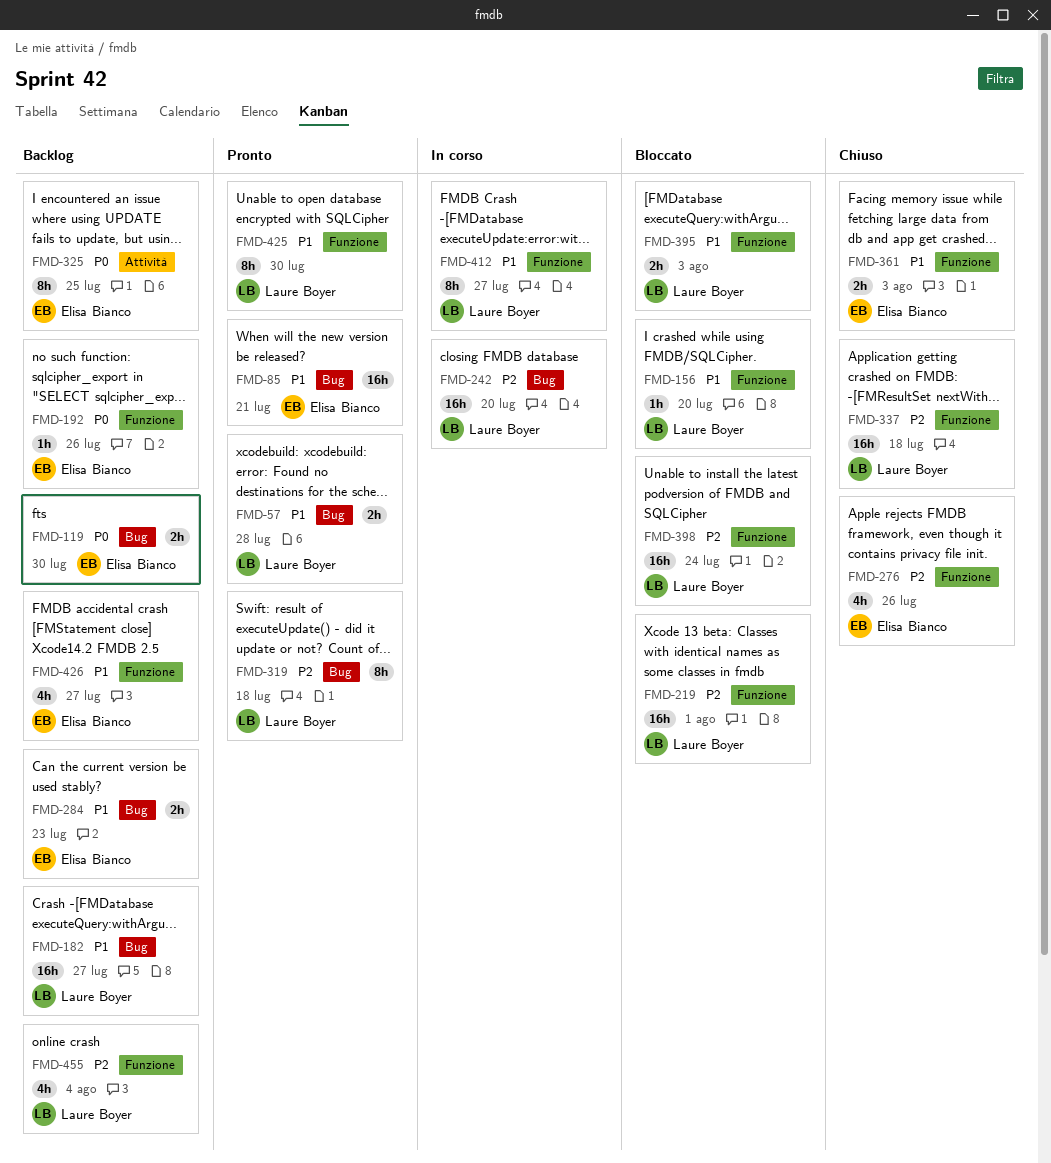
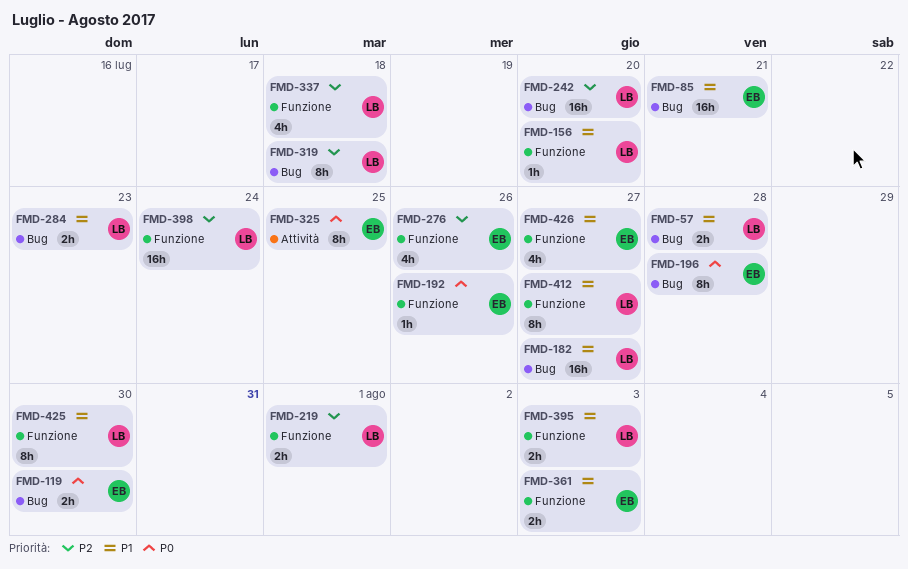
FMD-196: none -> present
FMD-219, estimate: 16h -> 2h
FMD-284, owner: Elisa Bianco -> Laure Boyer
FMD-337, estimate: 16h -> 4h
FMD-455: present -> none

